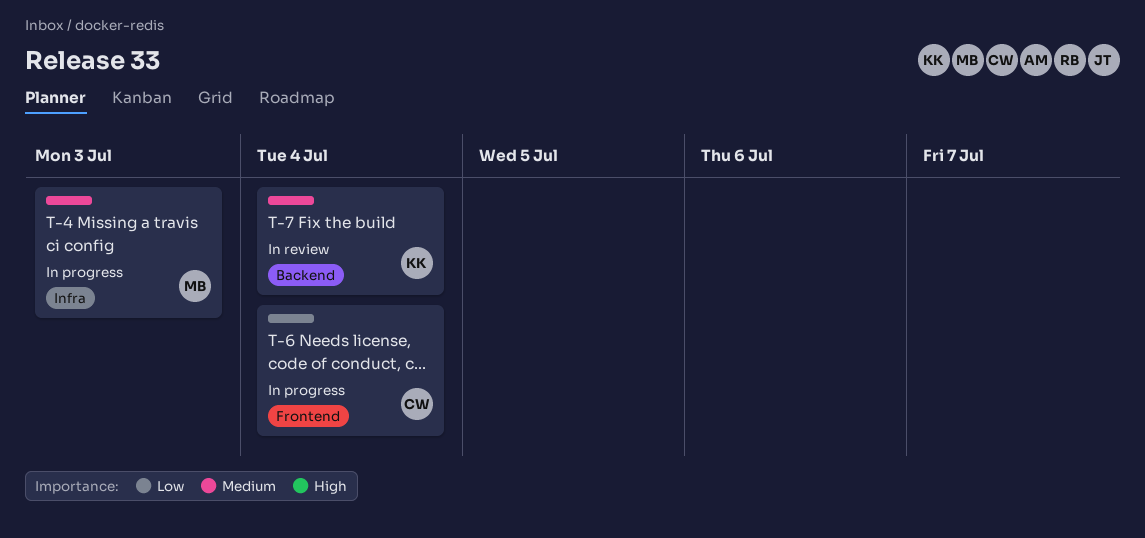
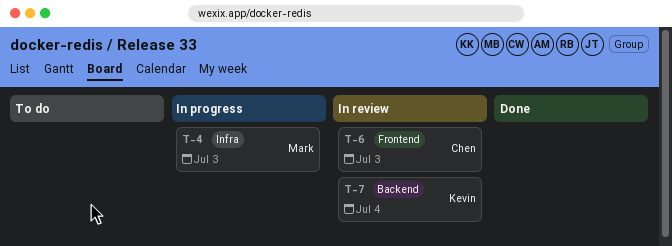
T-6, status: In progress -> In review
T-6, due: Jul 4 -> Jul 3

